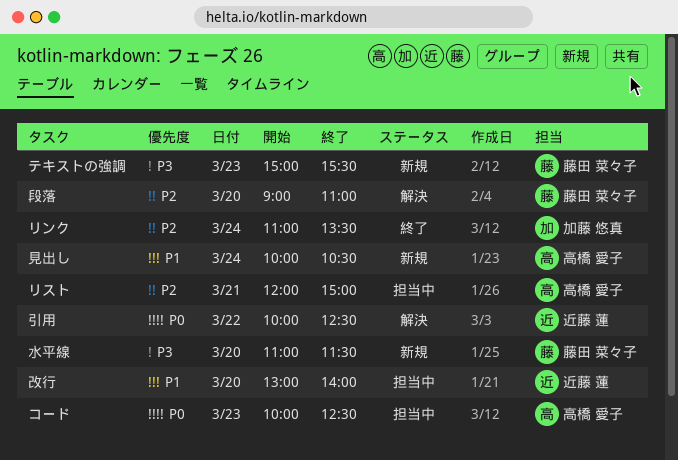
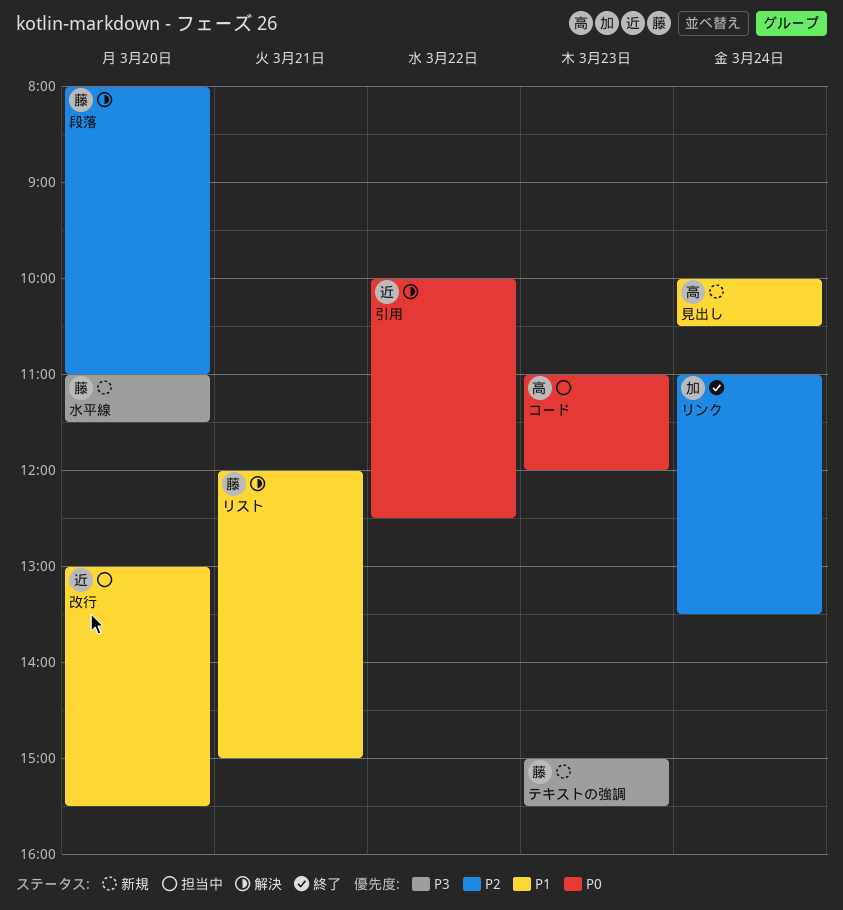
コード, begins: 10:00 -> 11:00
コード, ends: 12:30 -> 12:00
リスト, status: 担当中 -> 解決
リスト, owner: 高橋 愛子 -> 藤田 菜々子
リスト, priority: P2 -> P1
改行, ends: 14:00 -> 15:30
段落, begins: 09:00 -> 08:00

